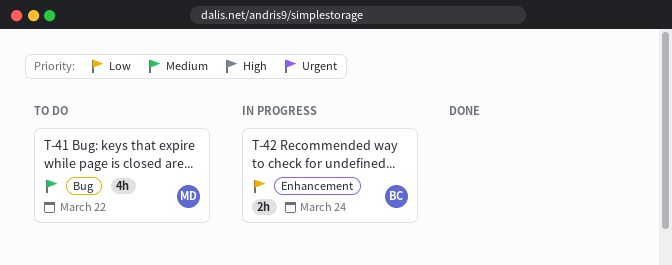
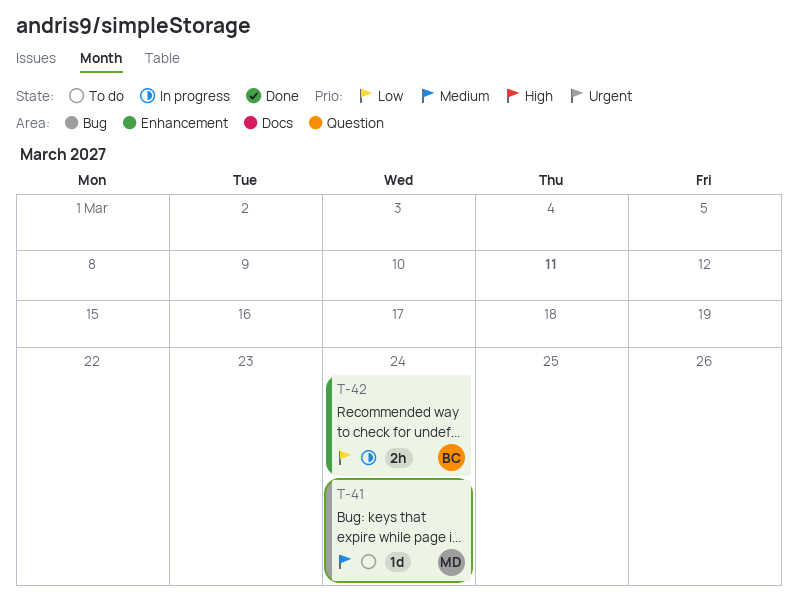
T-41, estimate: 4h -> 1d
T-41, due: Mar 22 -> Mar 24

